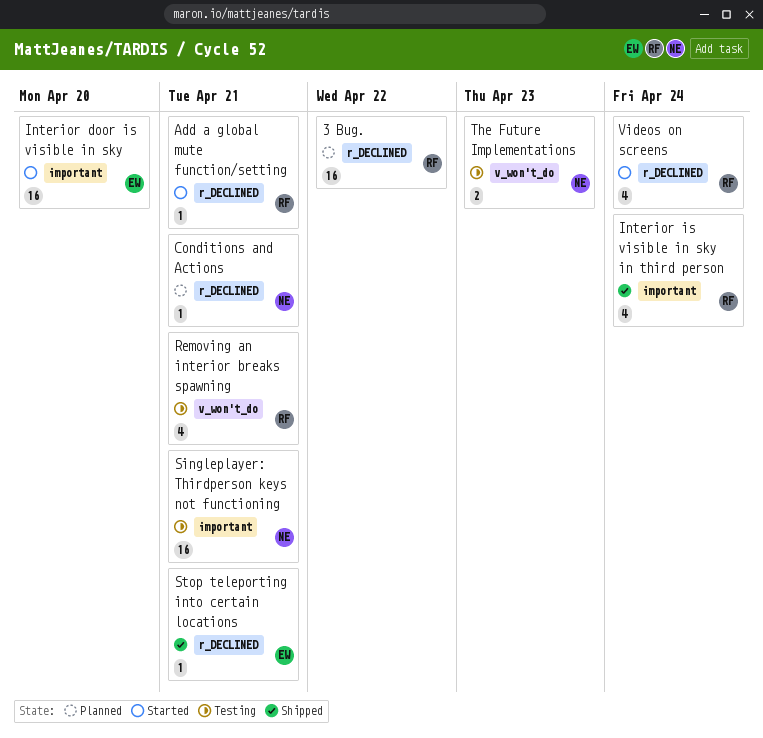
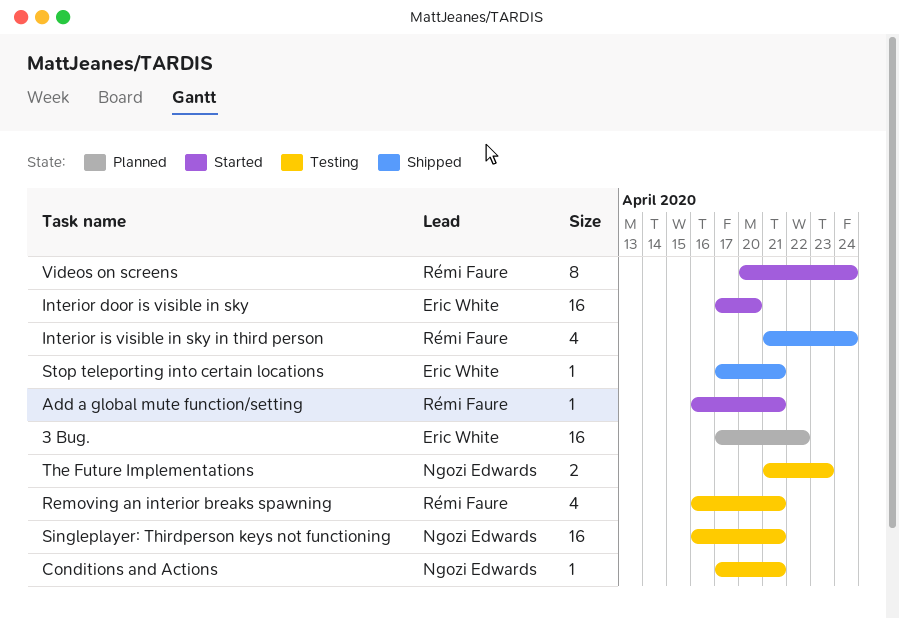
3 Bug., owner: Rémi Faure -> Eric White
Conditions and Actions, status: Planned -> Testing
Videos on screens, estimate: 4 -> 8

